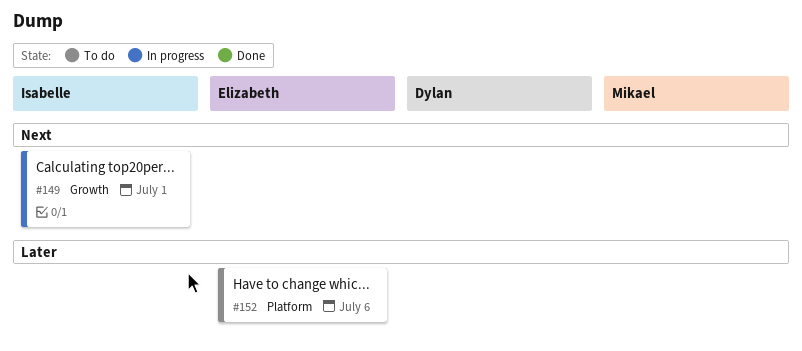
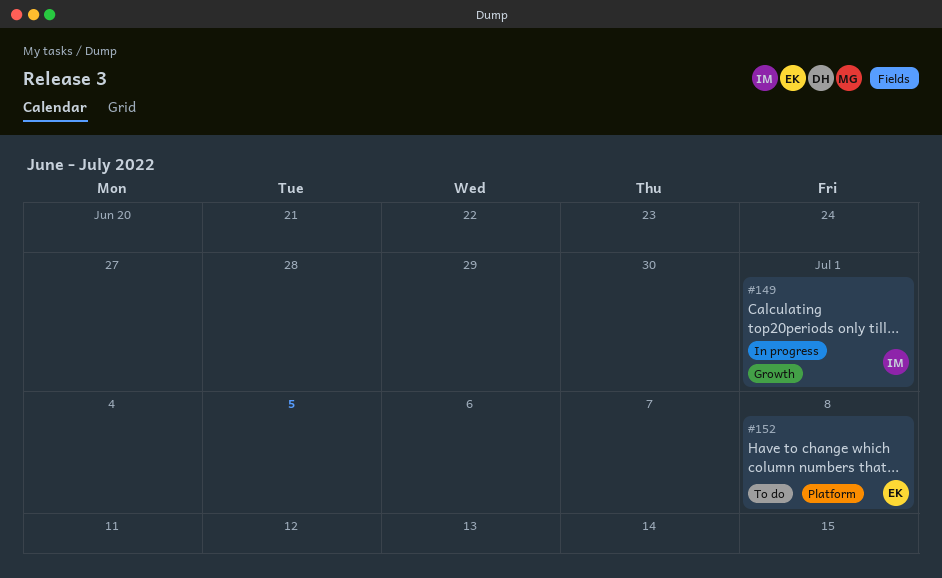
#152, due: Jul 6 -> Jul 8

